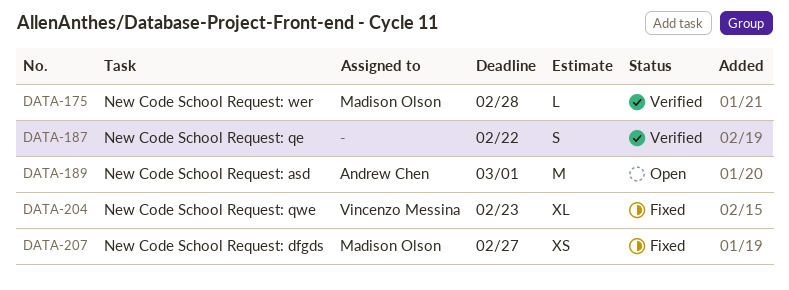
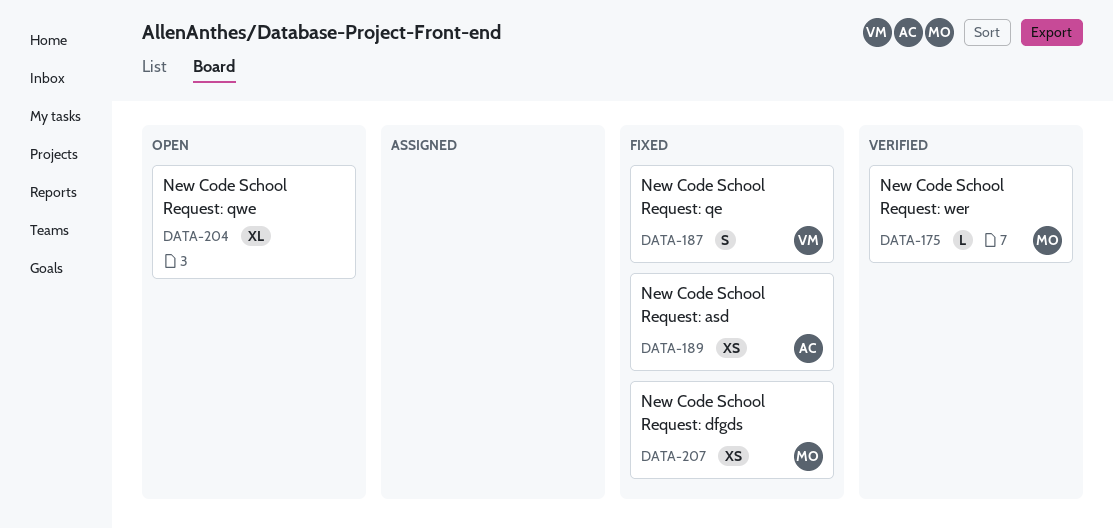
DATA-187, status: Verified -> Fixed
DATA-187, owner: none -> Vincenzo Messina
DATA-189, status: Open -> Fixed
DATA-189, estimate: M -> XS
DATA-204, status: Fixed -> Open
DATA-204, owner: Vincenzo Messina -> none

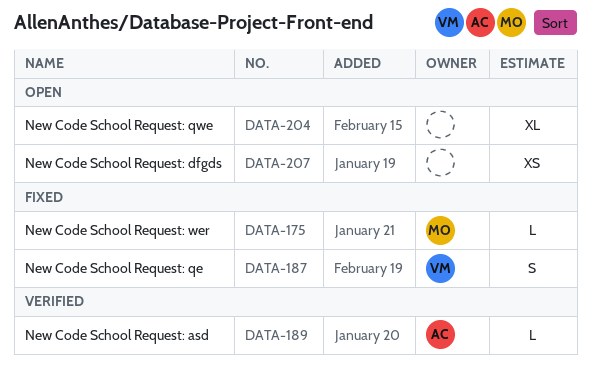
DATA-175, status: Verified -> Fixed
DATA-189, status: Fixed -> Verified
DATA-189, estimate: XS -> L
DATA-207, status: Fixed -> Open
DATA-207, owner: MO -> none

